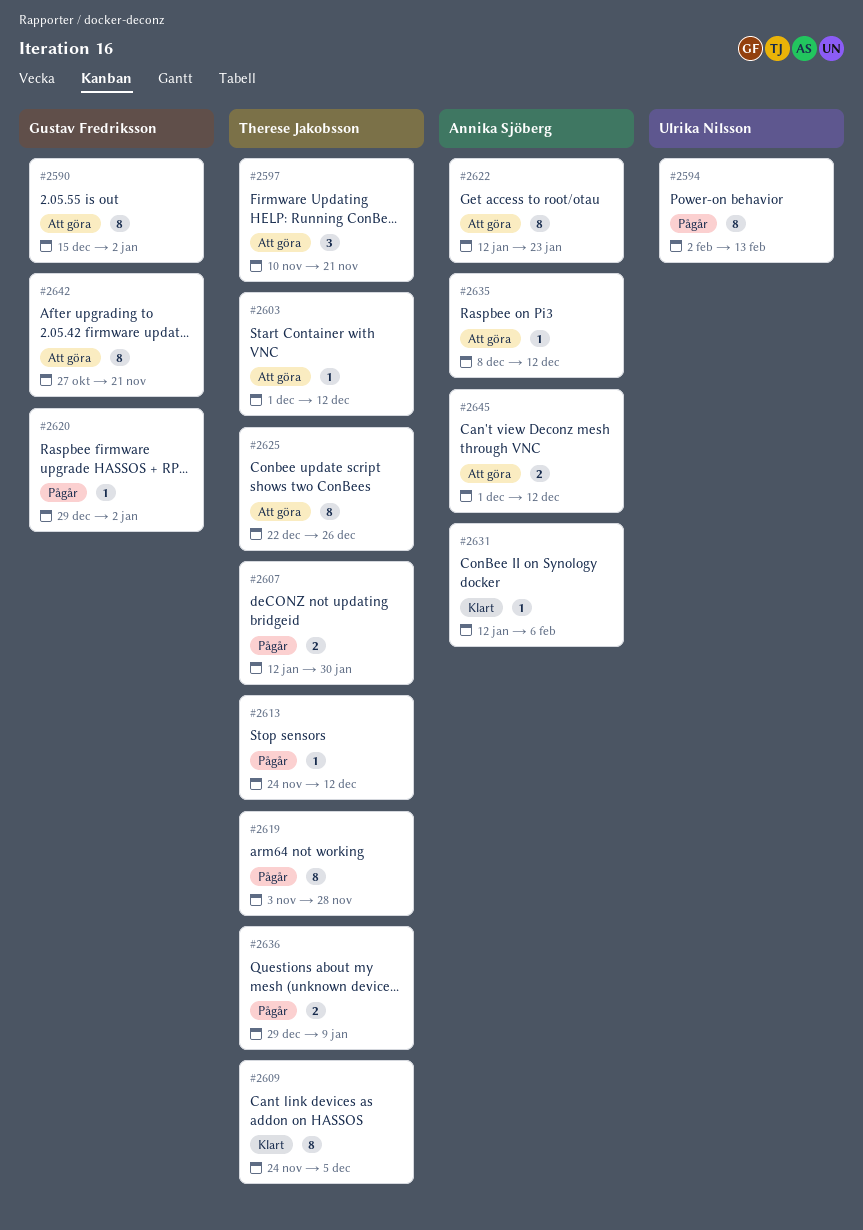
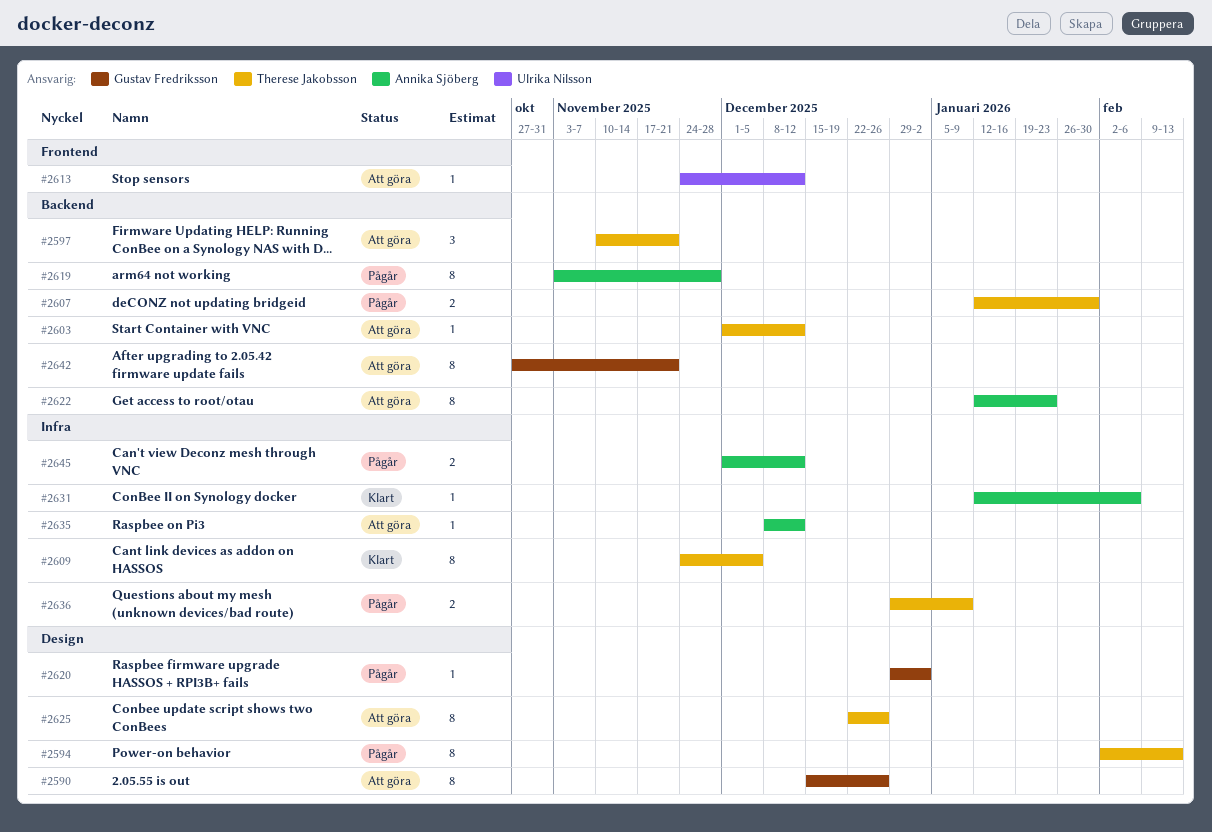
#2590, due: Jan 2 -> Dec 26
#2594, owner: Ulrika Nilsson -> Therese Jakobsson
#2613, status: Pågår -> Att göra
#2613, owner: Therese Jakobsson -> Ulrika Nilsson
#2619, owner: Therese Jakobsson -> Annika Sjöberg
#2645, status: Att göra -> Pågår

